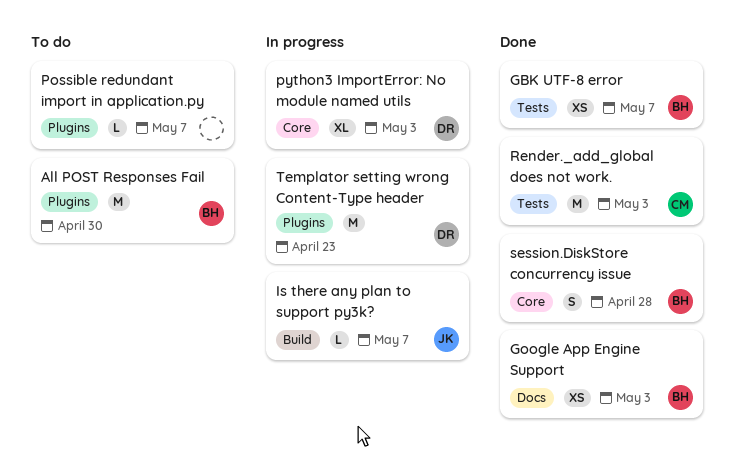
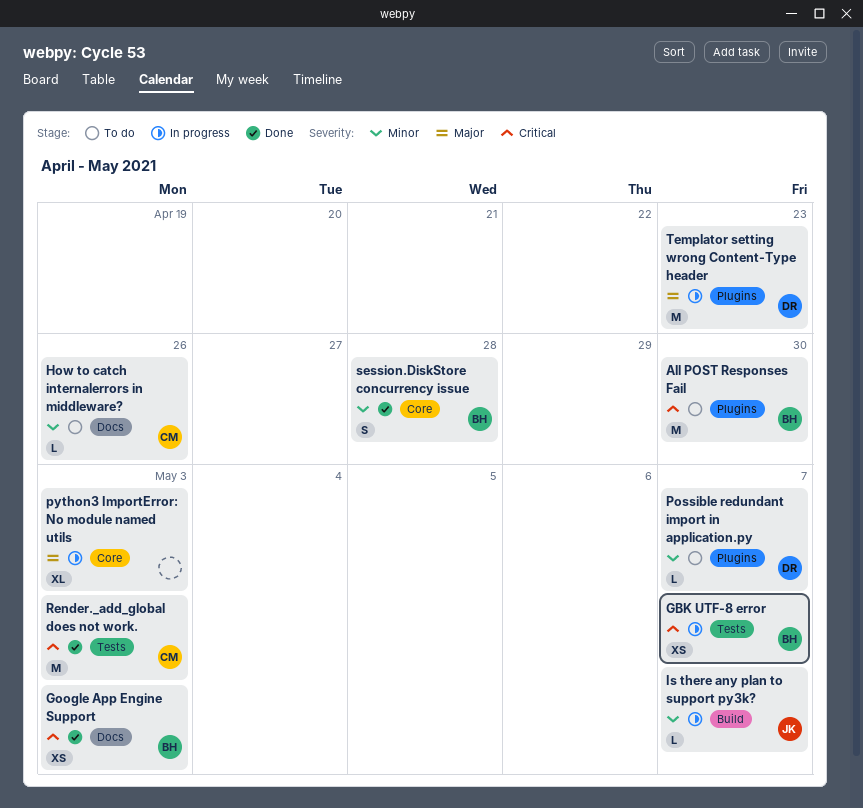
GBK UTF-8 error, status: Done -> In progress
How to catch internalerrors in middleware?: none -> present
Possible redundant import in application.py, owner: none -> DR
python3 ImportError: No module named utils, owner: DR -> none

